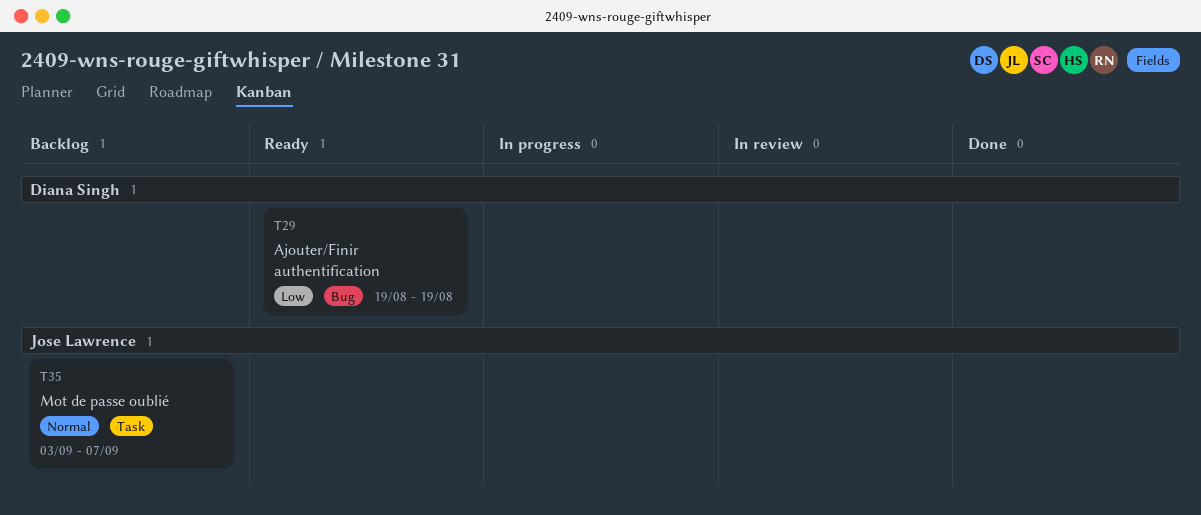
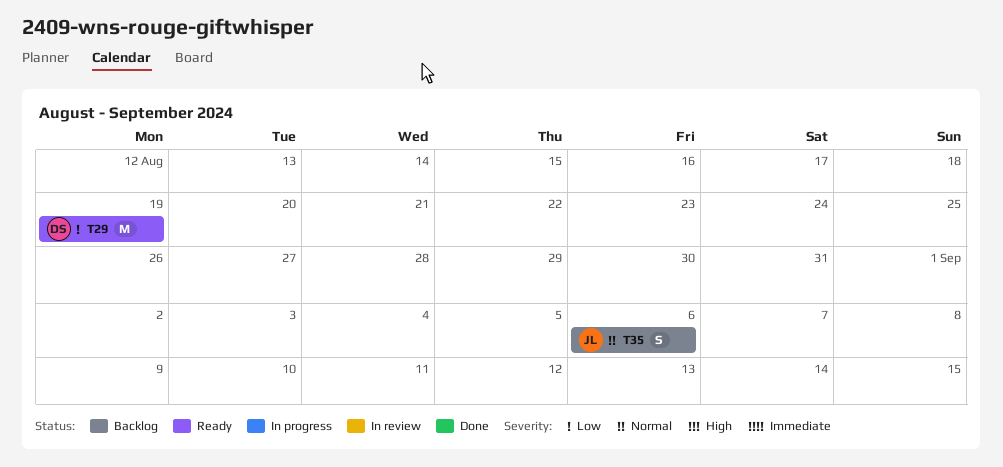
T35, start: Sep 3 -> Sep 6
T35, due: Sep 7 -> Sep 6

